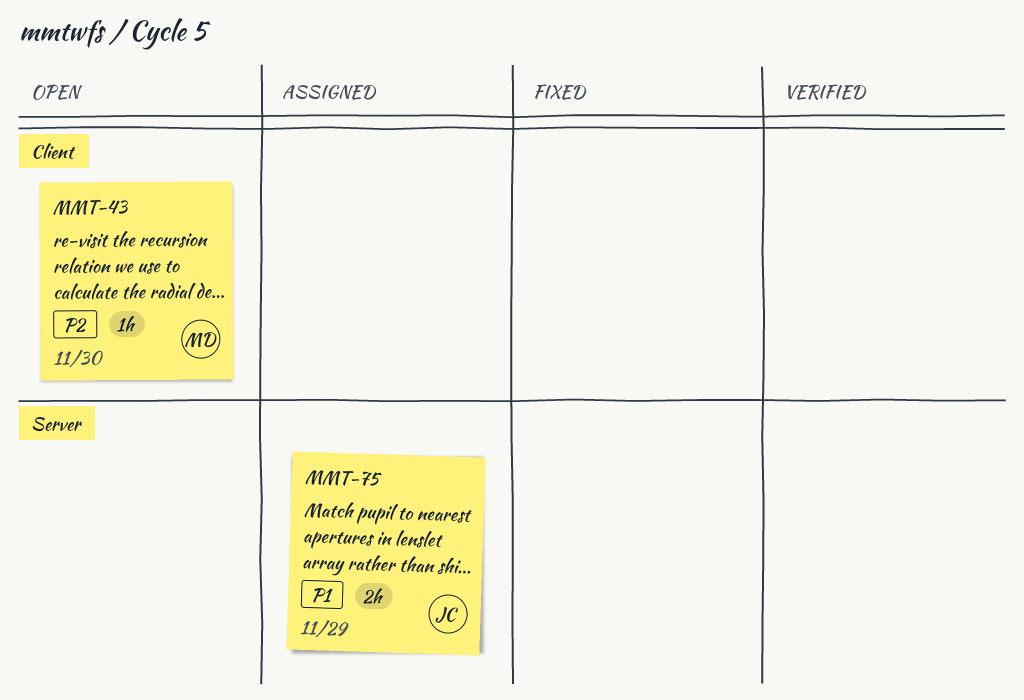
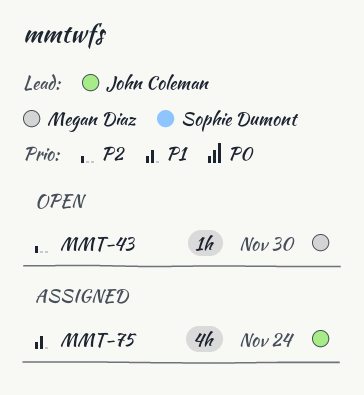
MMT-75, estimate: 2h -> 4h
MMT-75, due: Nov 29 -> Nov 24

